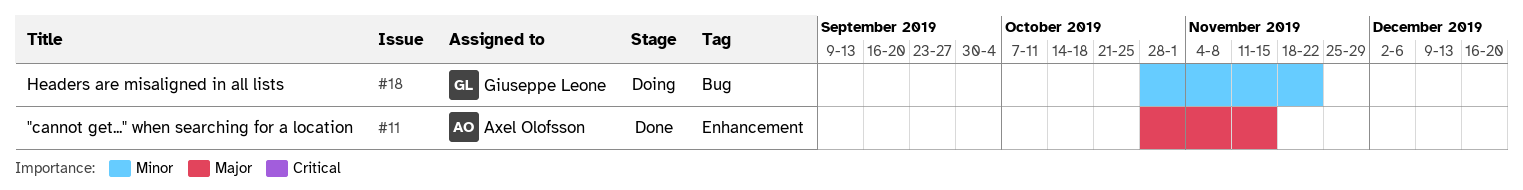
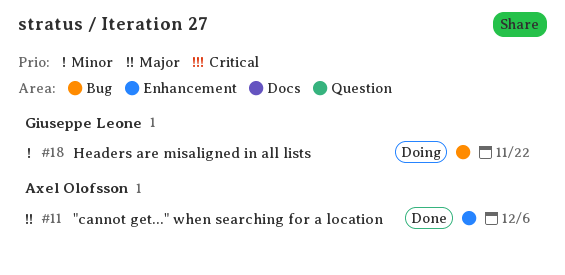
#11, due: Nov 15 -> Dec 6

